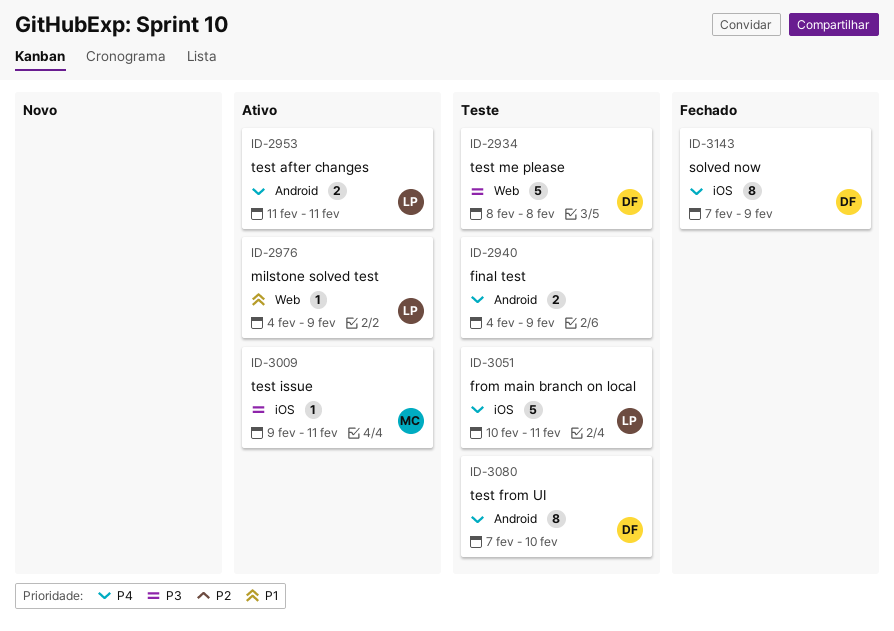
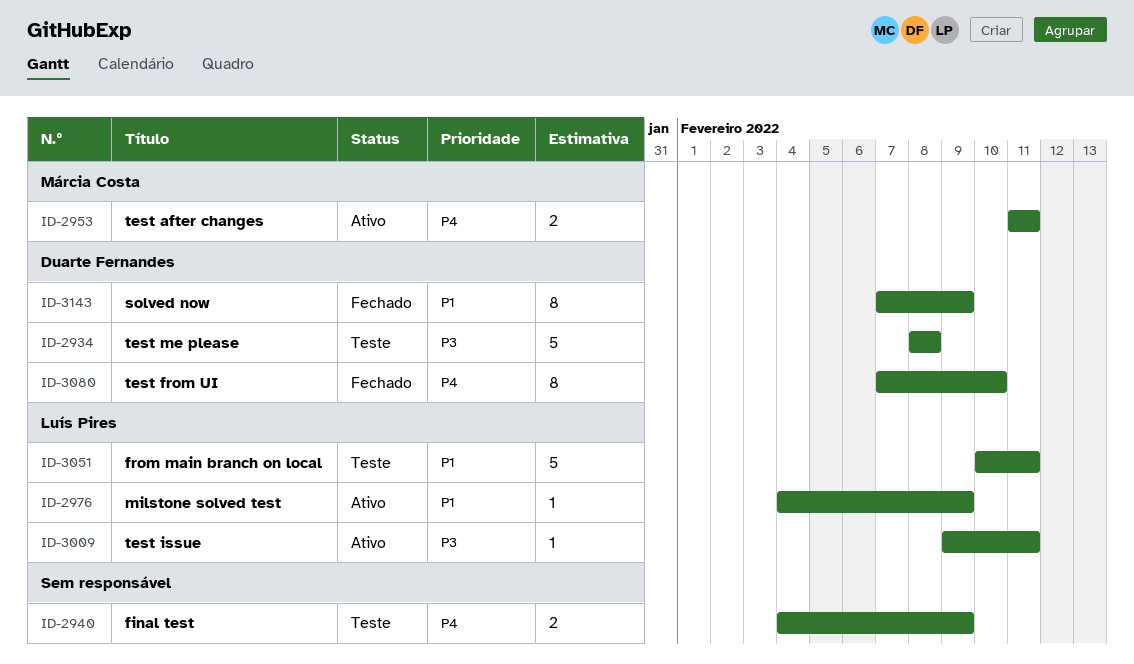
ID-2953, owner: Luís Pires -> Márcia Costa
ID-3009, owner: Márcia Costa -> Luís Pires
ID-3051, priority: P4 -> P1
ID-3080, status: Teste -> Fechado
ID-3143, priority: P4 -> P1

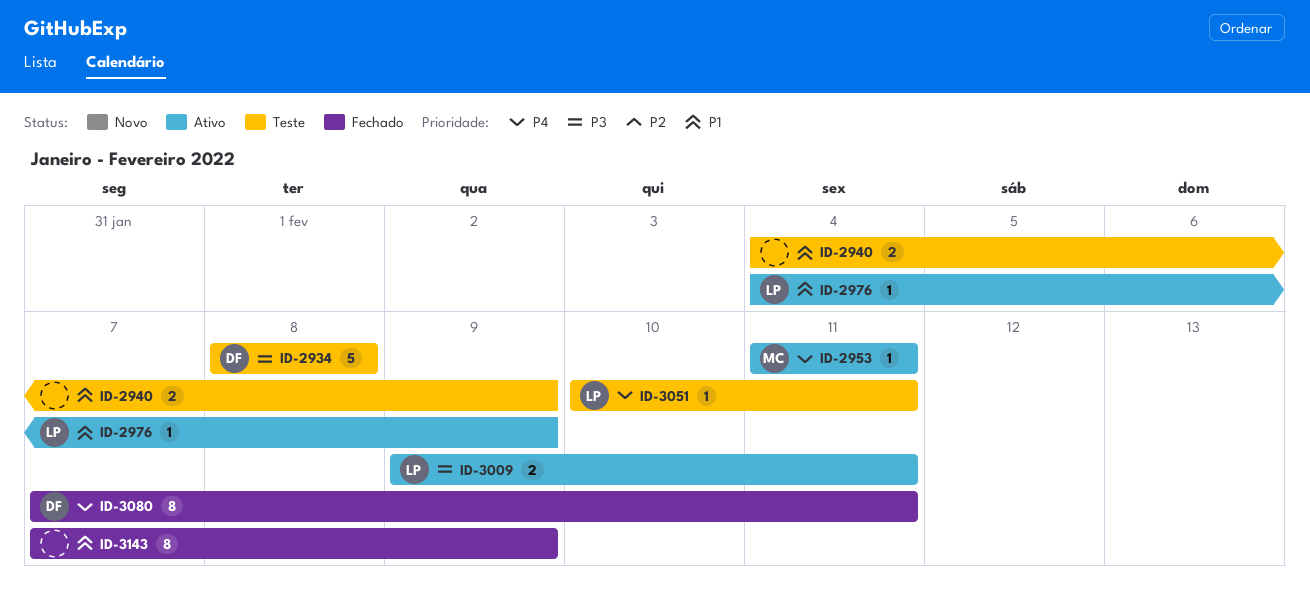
ID-2940, priority: P4 -> P1
ID-2953, estimate: 2 -> 1
ID-3009, estimate: 1 -> 2
ID-3051, priority: P1 -> P4
ID-3051, estimate: 5 -> 1
ID-3080, due: Feb 10 -> Feb 11
ID-3143, owner: Duarte Fernandes -> none

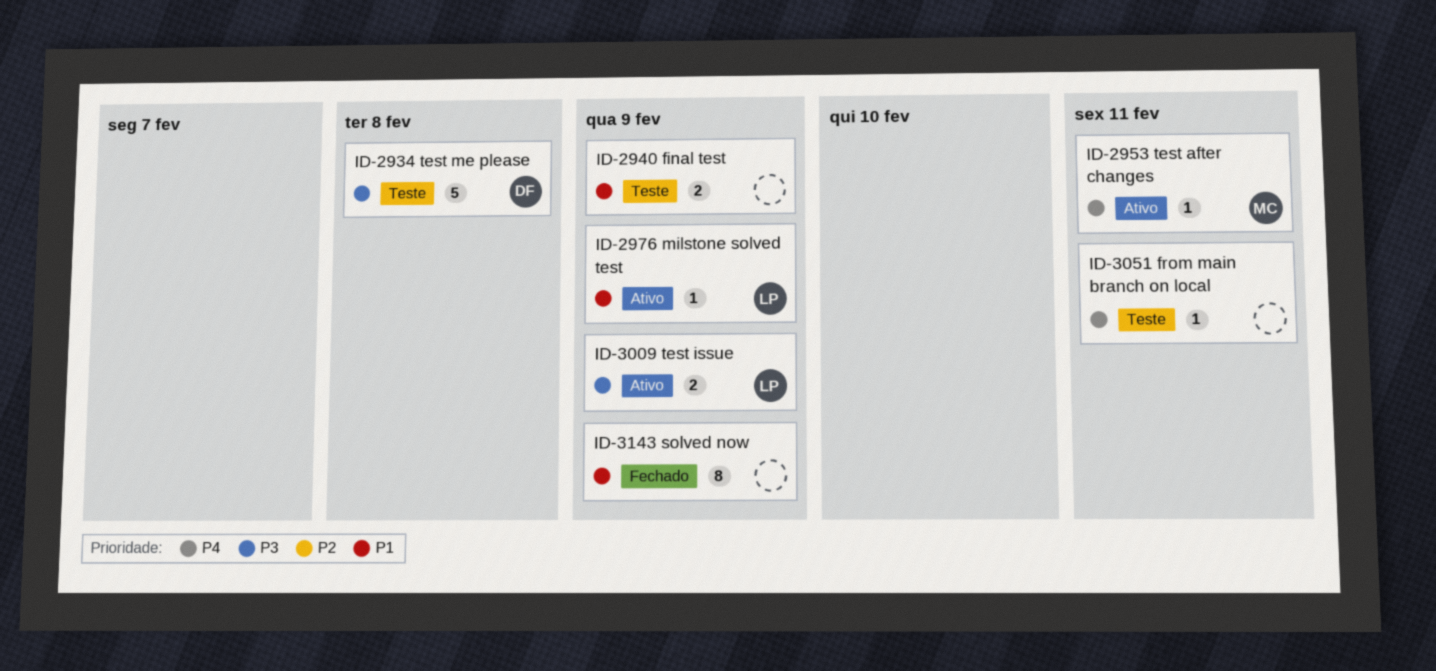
ID-3009, due: Feb 11 -> Feb 9
ID-3051, owner: LP -> none
ID-3080: present -> none

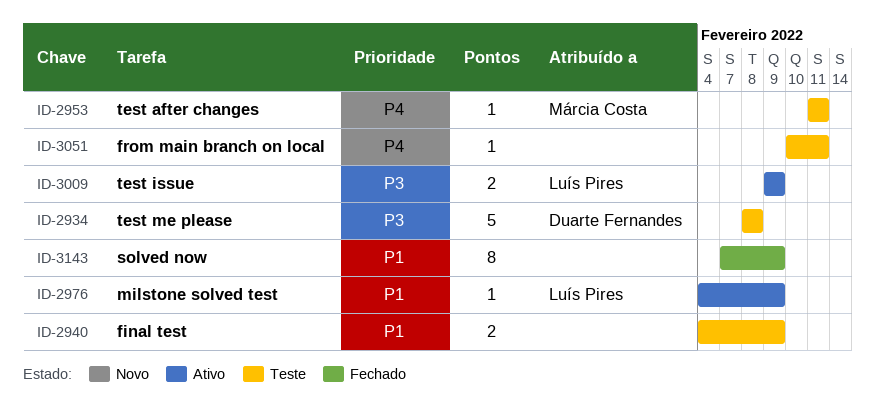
ID-2953, status: Ativo -> Teste

